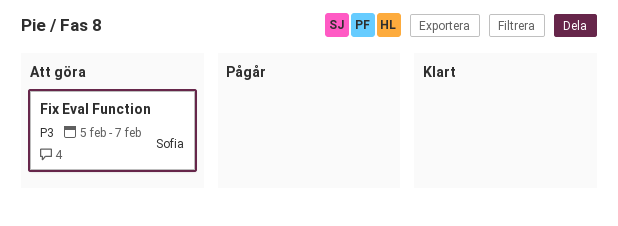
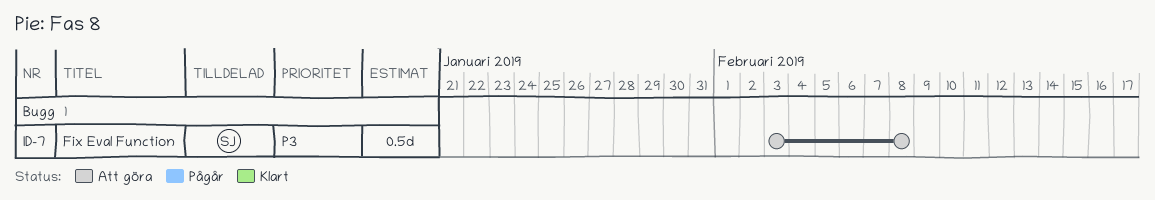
Fix Eval Function, start: Feb 5 -> Feb 3
Fix Eval Function, due: Feb 7 -> Feb 8

